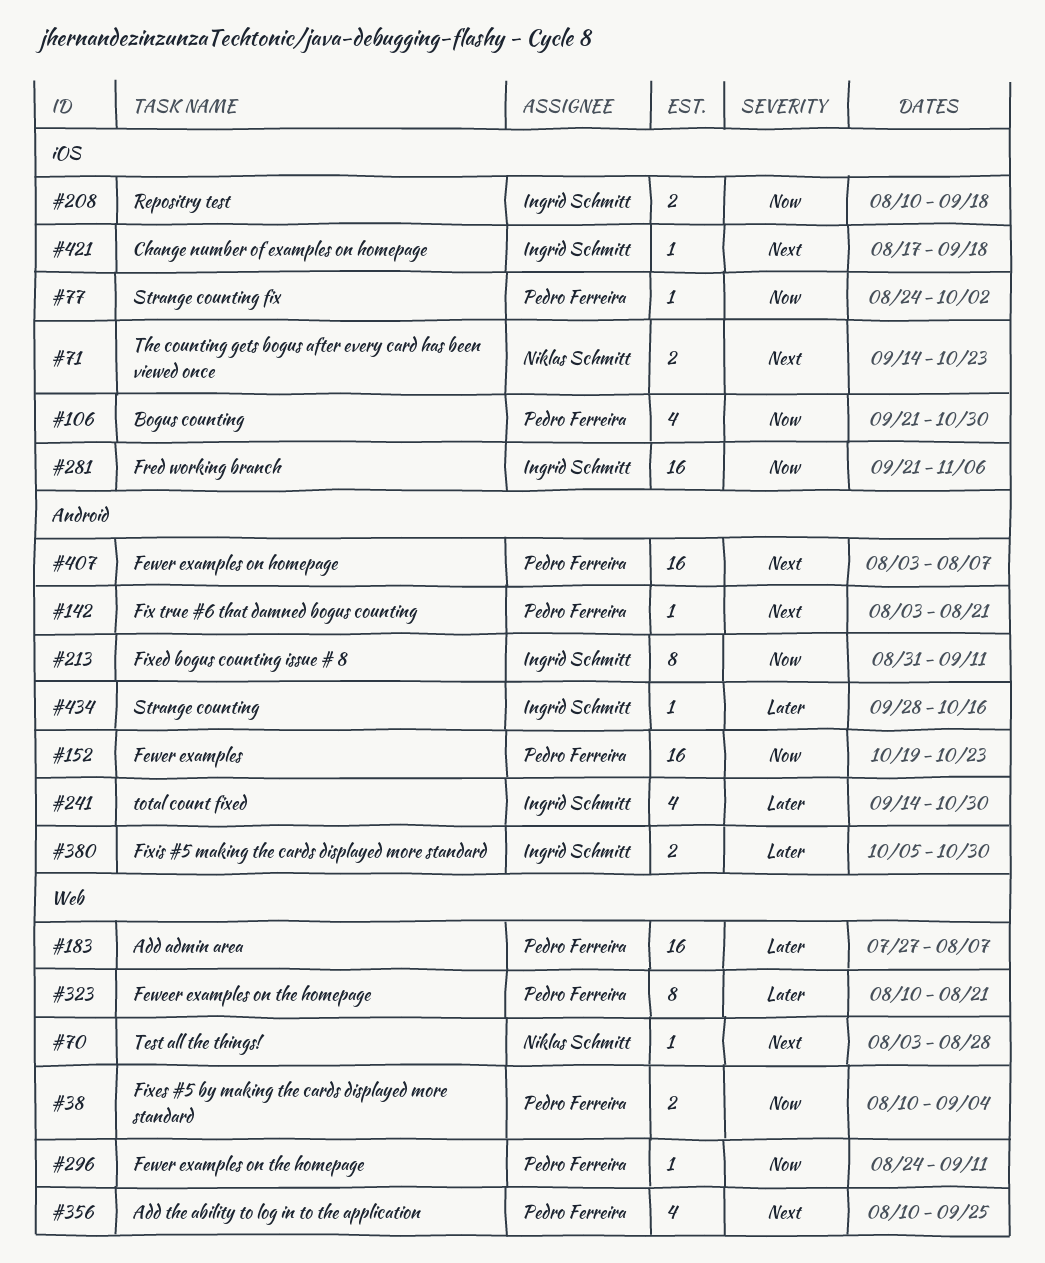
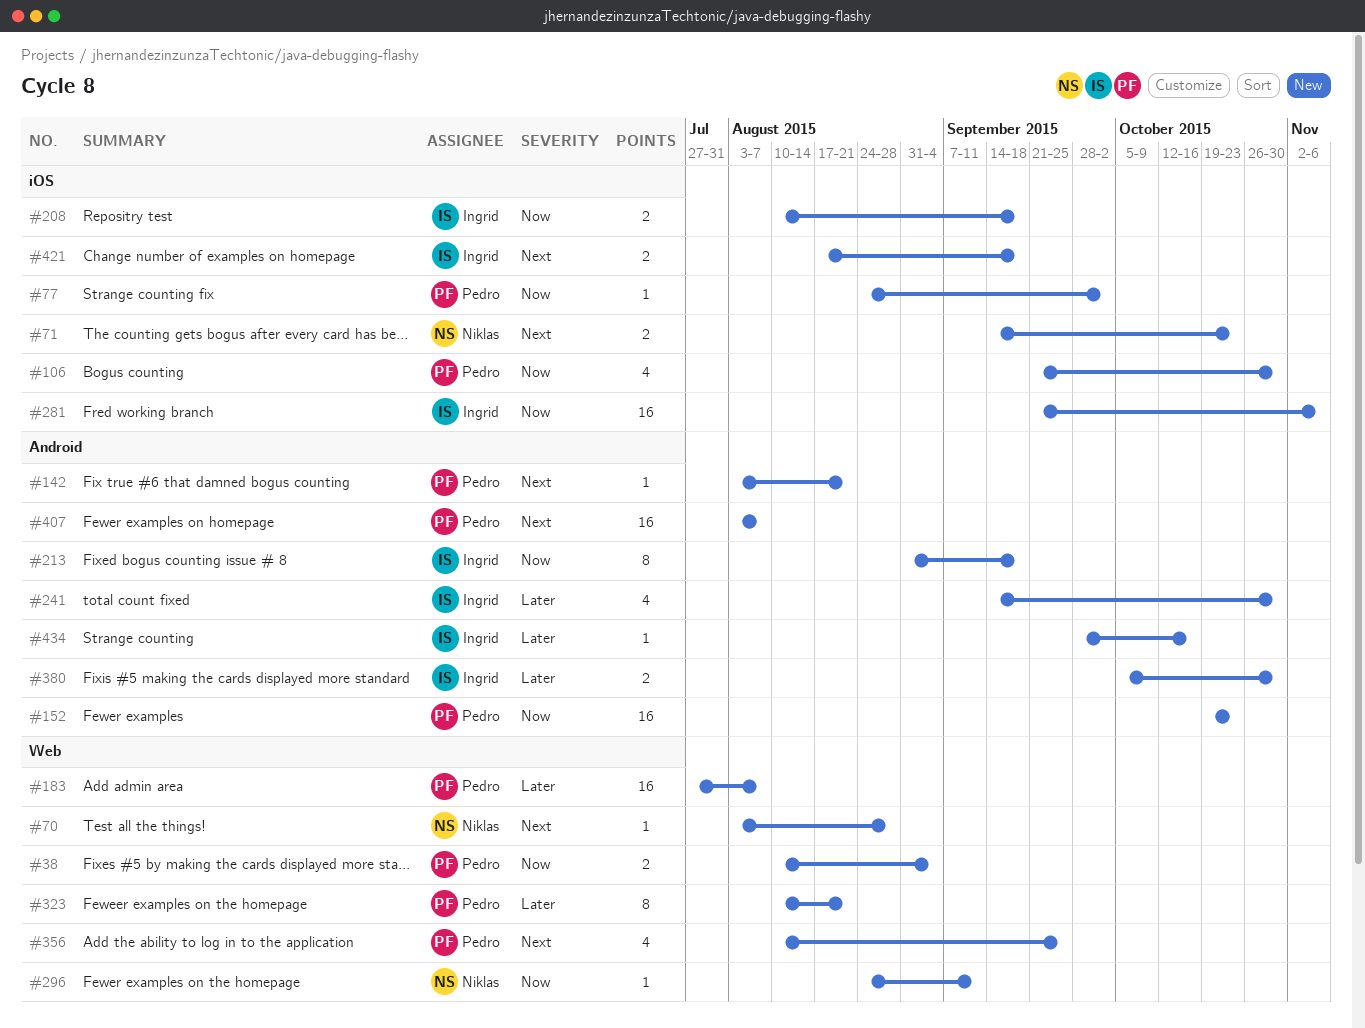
#213, due: Sep 11 -> Sep 18
#296, owner: Pedro Ferreira -> Niklas Schmitt
#421, estimate: 1 -> 2

